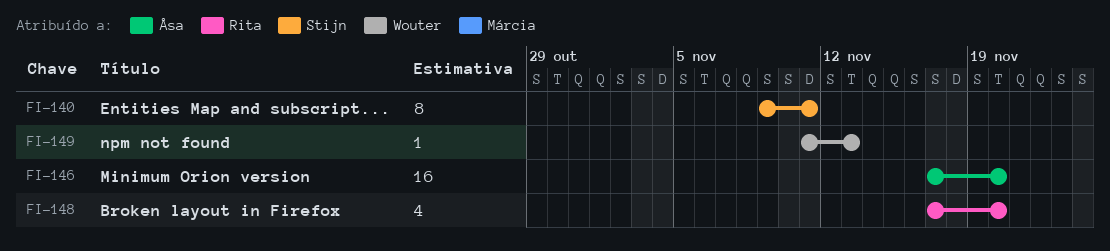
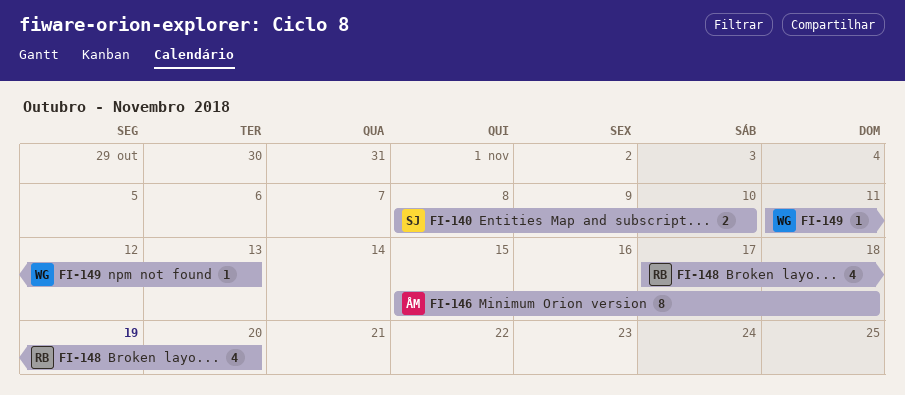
FI-140, estimate: 8 -> 2
FI-140, start: Nov 9 -> Nov 8
FI-140, due: Nov 11 -> Nov 10
FI-146, estimate: 16 -> 8
FI-146, start: Nov 17 -> Nov 15
FI-146, due: Nov 20 -> Nov 18

